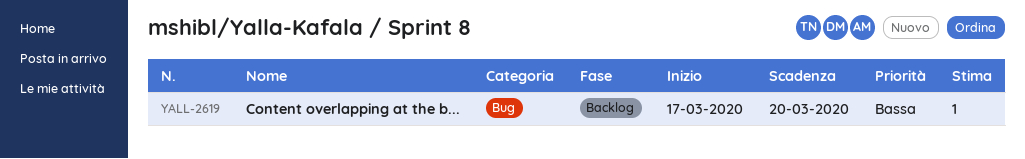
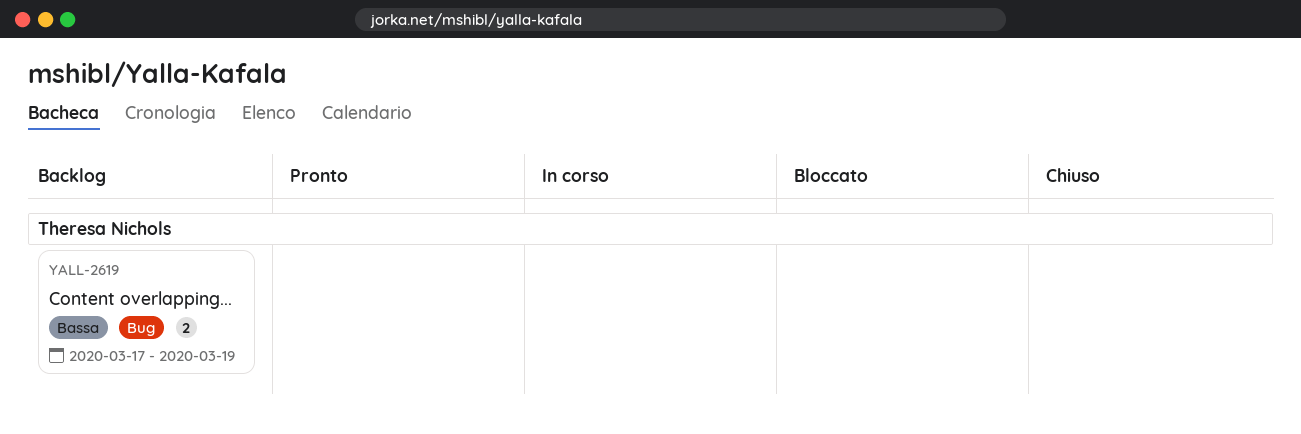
YALL-2619, estimate: 1 -> 2
YALL-2619, due: Mar 20 -> Mar 19

